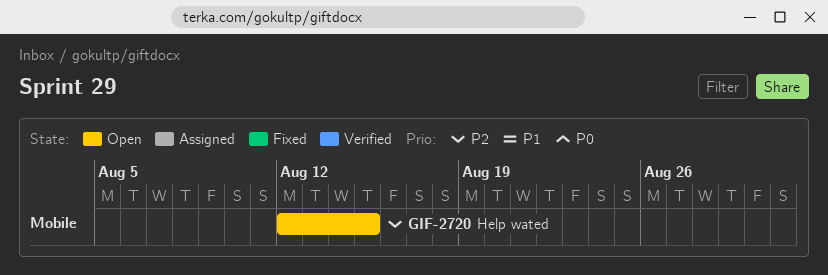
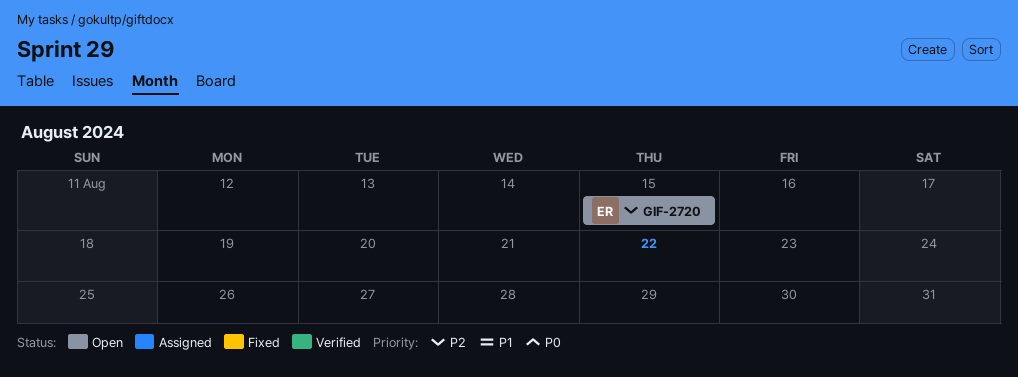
GIF-2720, start: Aug 12 -> Aug 15

